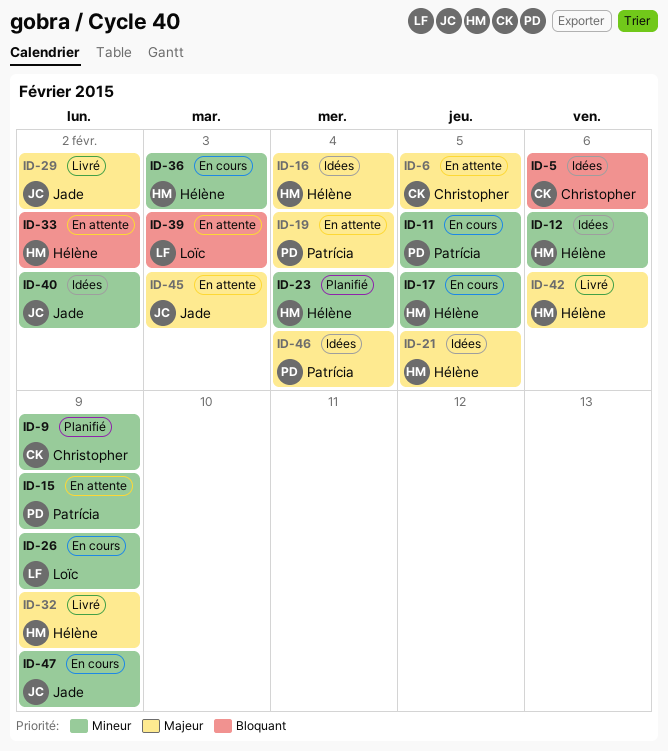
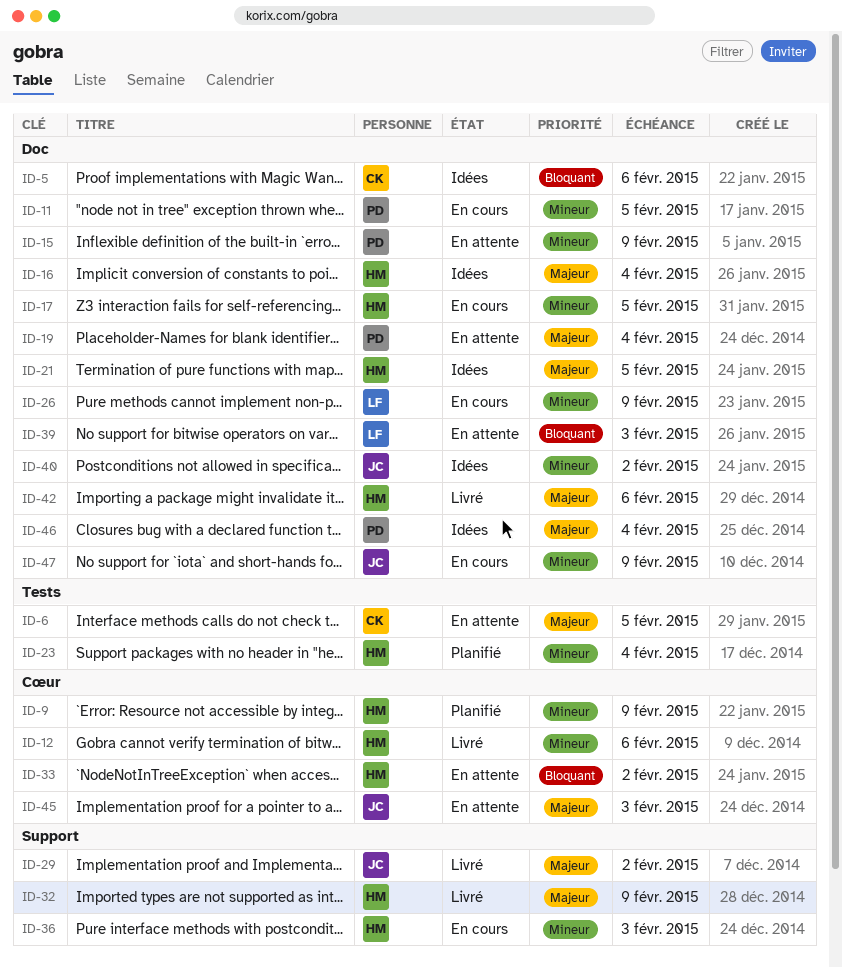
ID-9, owner: Christopher -> Hélène
ID-12, status: Idées -> Livré

